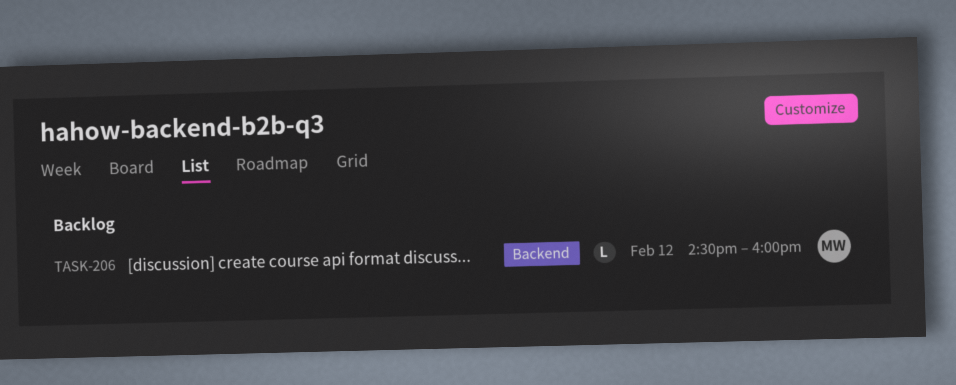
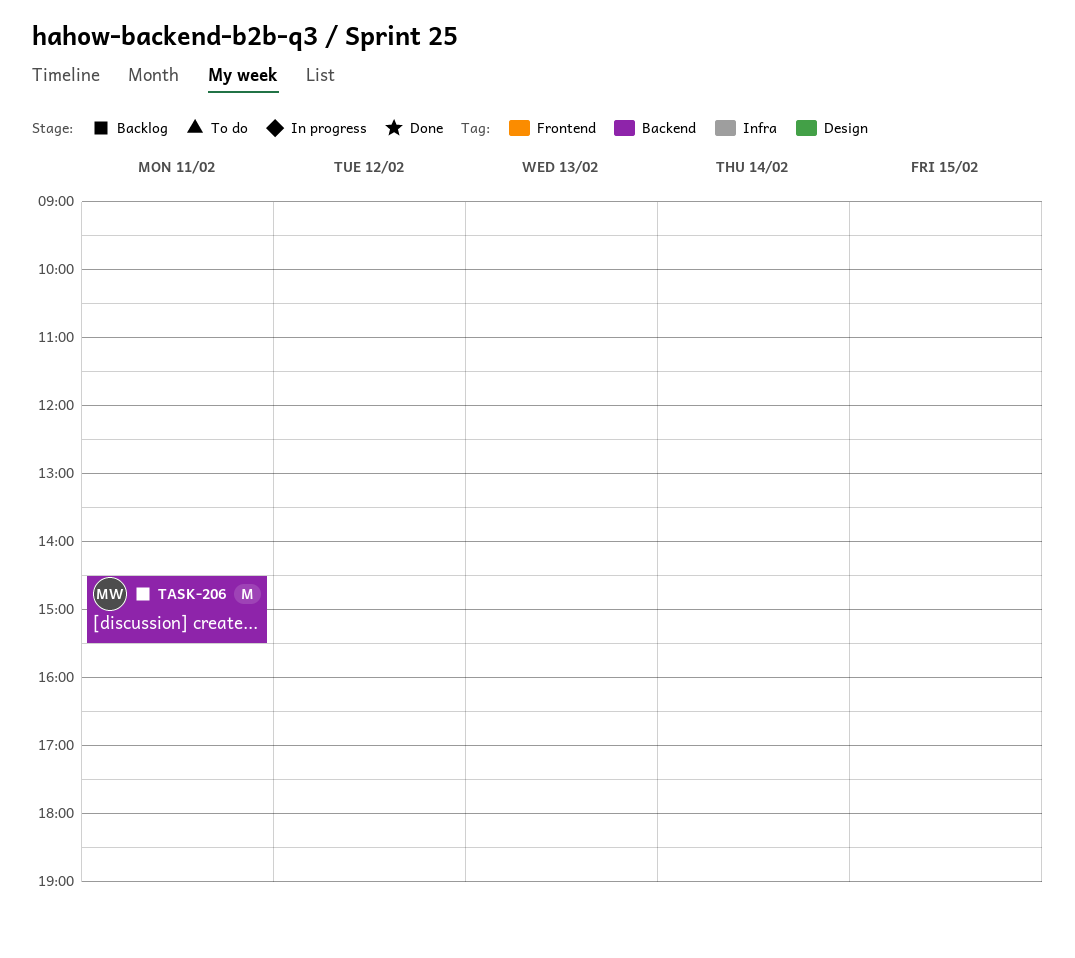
TASK-206, estimate: L -> M
TASK-206, day: Feb 12 -> Feb 11
TASK-206, ends: 16:00 -> 15:30

